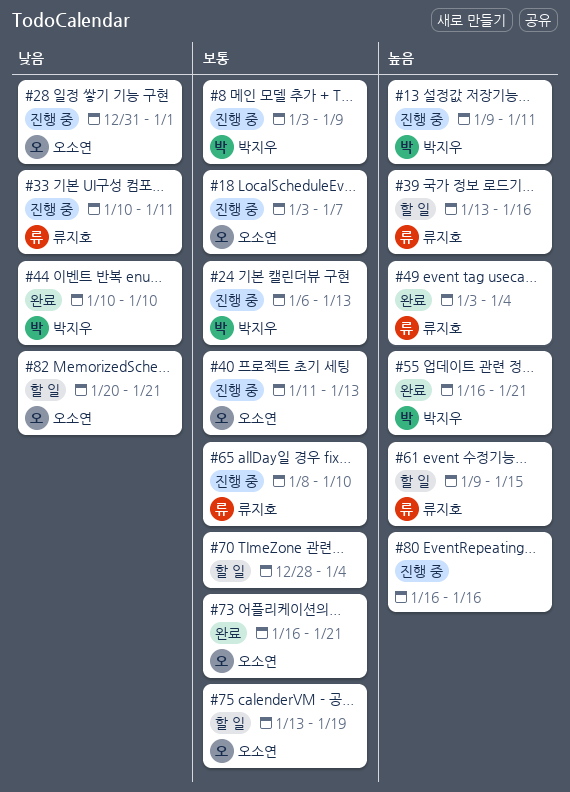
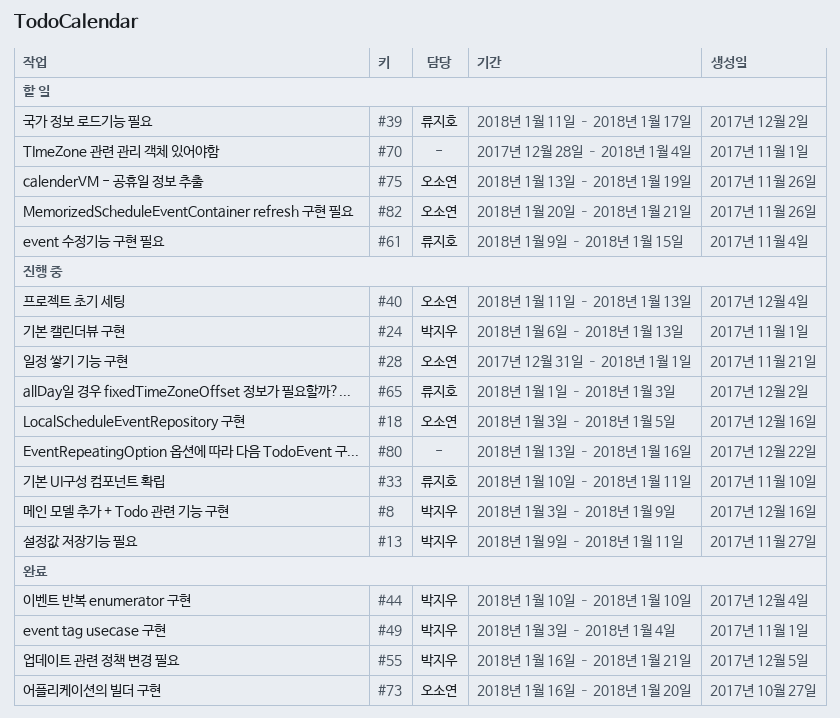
#18, due: Jan 7 -> Jan 5
#39, start: Jan 13 -> Jan 11
#39, due: Jan 16 -> Jan 17
#49, owner: 류지호 -> 박지우
#65, start: Jan 8 -> Jan 1
#65, due: Jan 10 -> Jan 3
#73, due: Jan 21 -> Jan 20
#80, start: Jan 16 -> Jan 13

